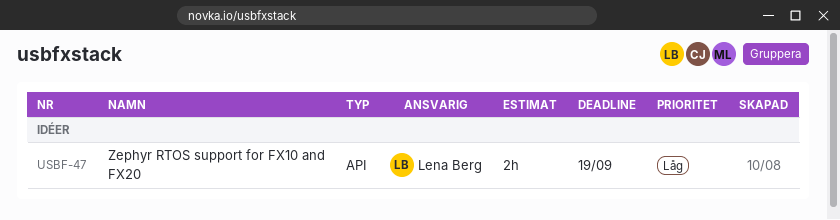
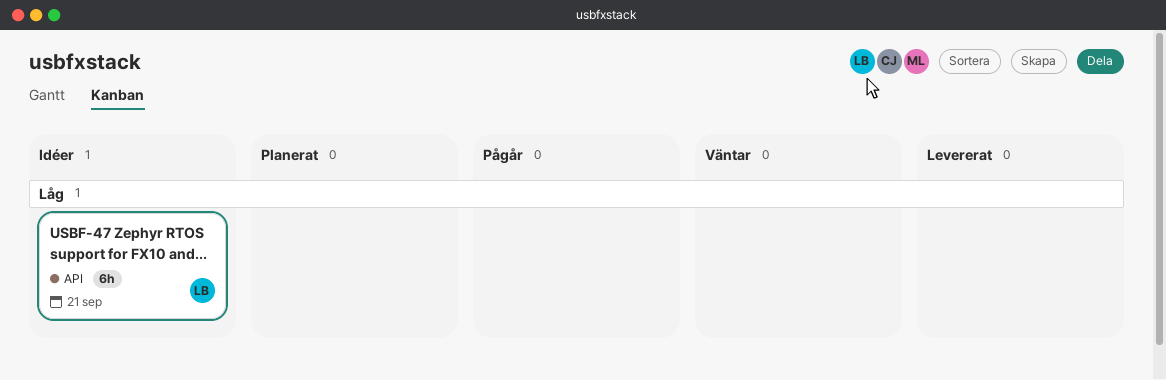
USBF-47, estimate: 2h -> 6h
USBF-47, due: Sep 19 -> Sep 21

